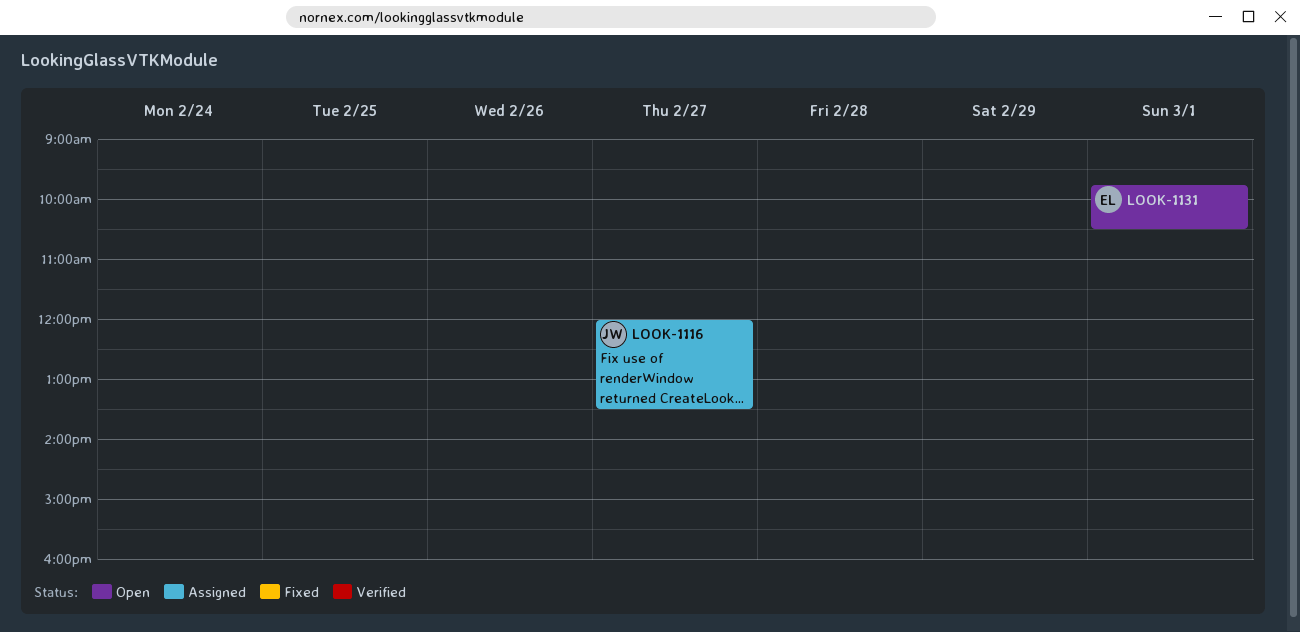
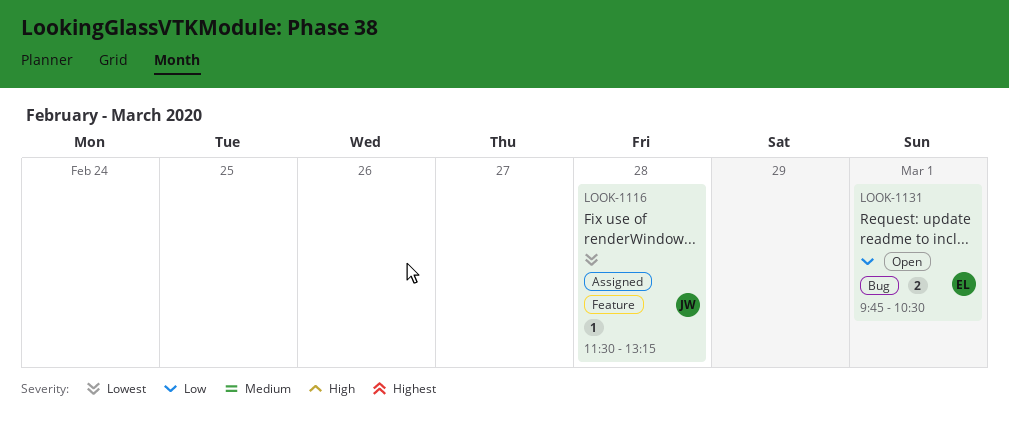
LOOK-1116, day: Feb 27 -> Feb 28
LOOK-1116, begins: 12:00 -> 11:30
LOOK-1116, ends: 13:30 -> 13:15

